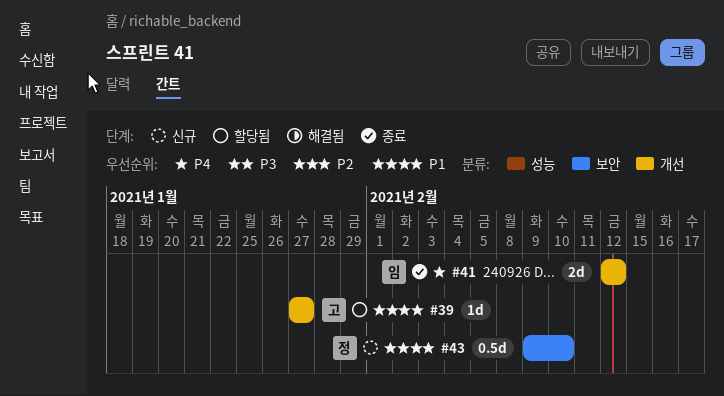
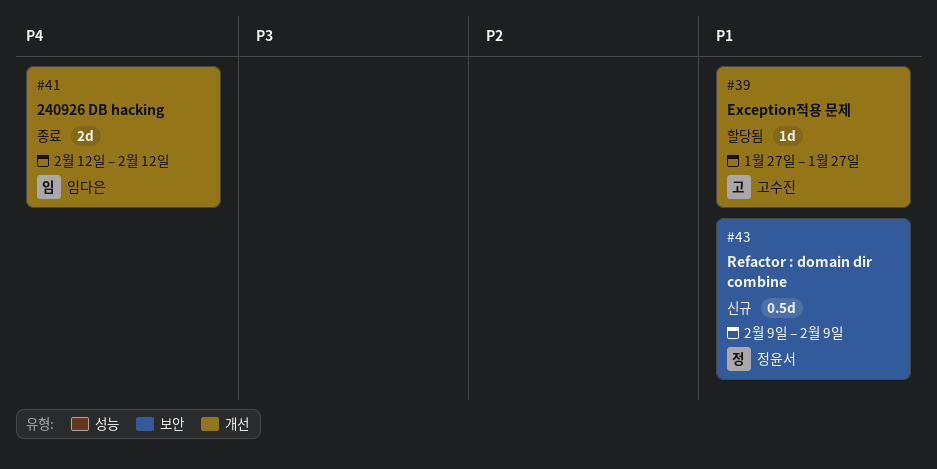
#43, due: Feb 10 -> Feb 9

